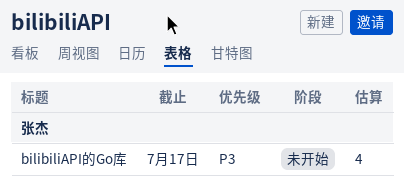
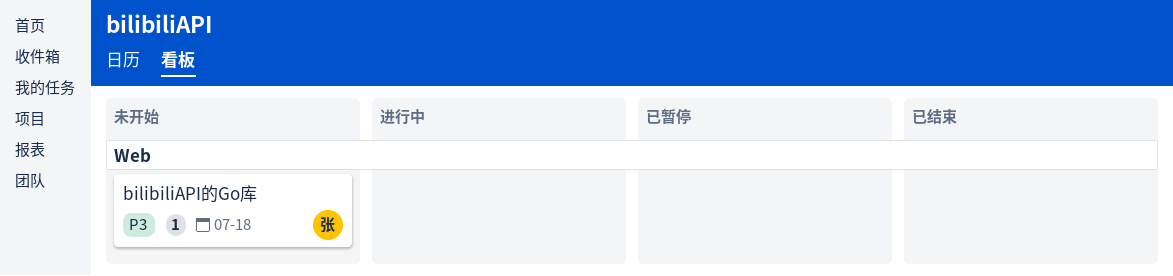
bilibiliAPI的Go库, estimate: 4 -> 1
bilibiliAPI的Go库, due: Jul 17 -> Jul 18

